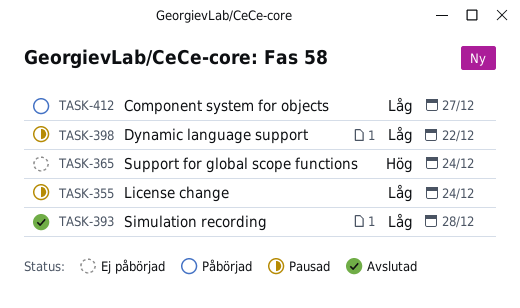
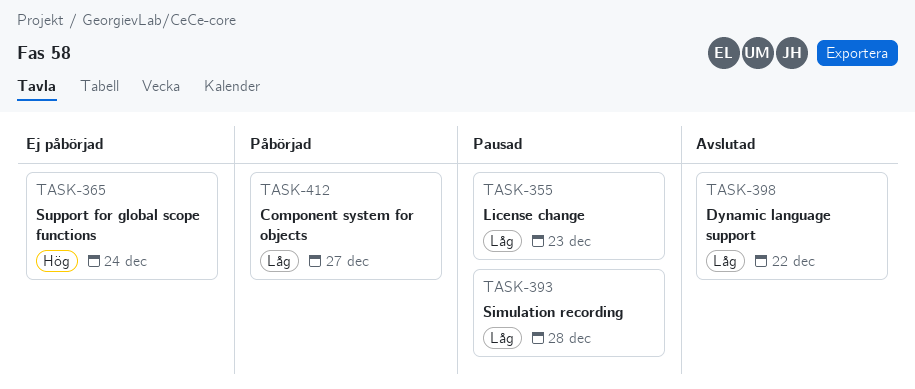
TASK-355, due: Dec 24 -> Dec 23
TASK-393, status: Avslutad -> Pausad
TASK-398, status: Pausad -> Avslutad

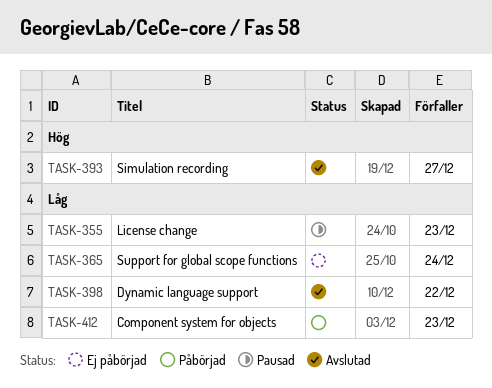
TASK-365, priority: Hög -> Låg
TASK-393, status: Pausad -> Avslutad
TASK-393, priority: Låg -> Hög
TASK-393, due: Dec 28 -> Dec 27
TASK-412, due: Dec 27 -> Dec 23

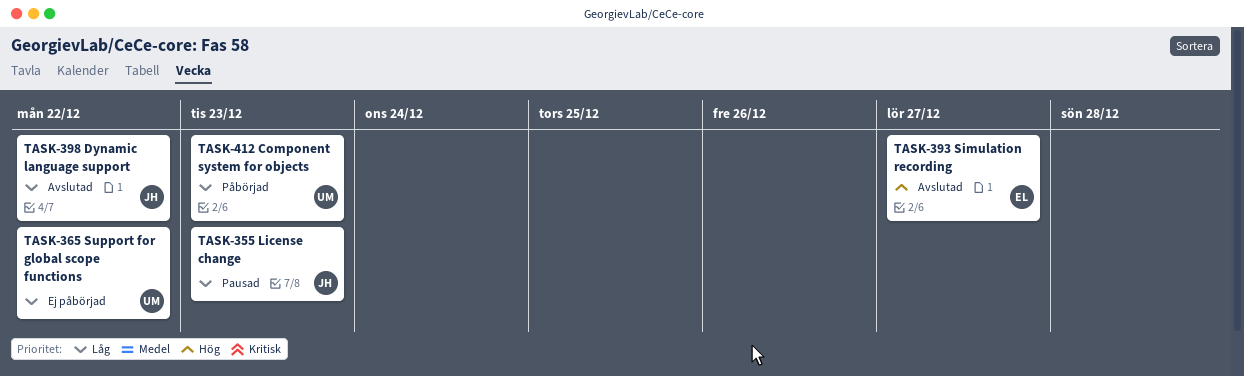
TASK-365, due: Dec 24 -> Dec 22

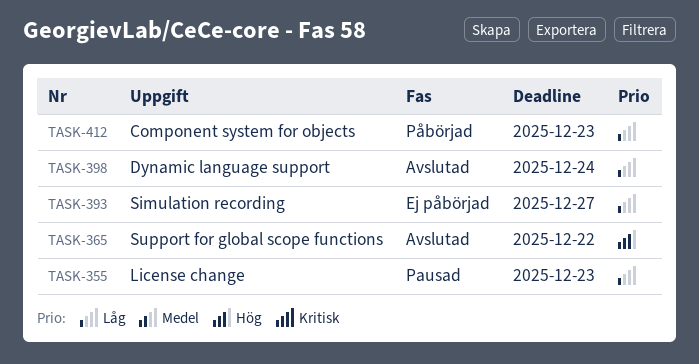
TASK-365, status: Ej påbörjad -> Avslutad
TASK-365, priority: Låg -> Hög
TASK-393, status: Avslutad -> Ej påbörjad
TASK-393, priority: Hög -> Låg
TASK-398, due: Dec 22 -> Dec 24

